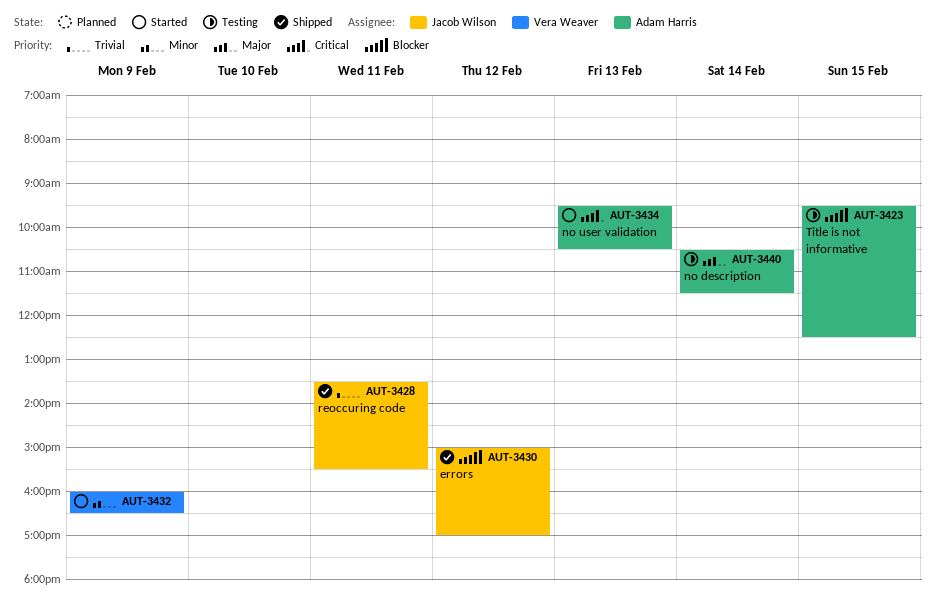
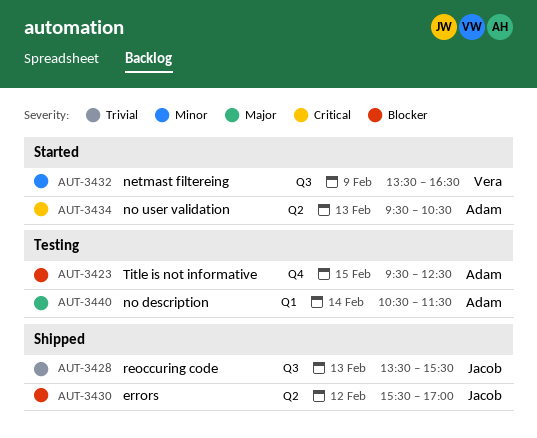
AUT-3428, day: Feb 11 -> Feb 13
AUT-3430, begins: 15:00 -> 15:30
AUT-3432, begins: 16:00 -> 13:30

